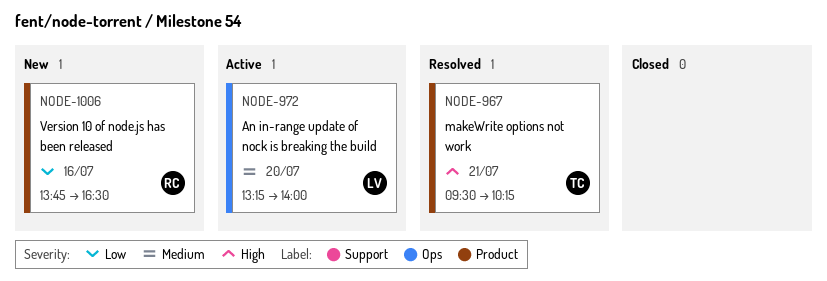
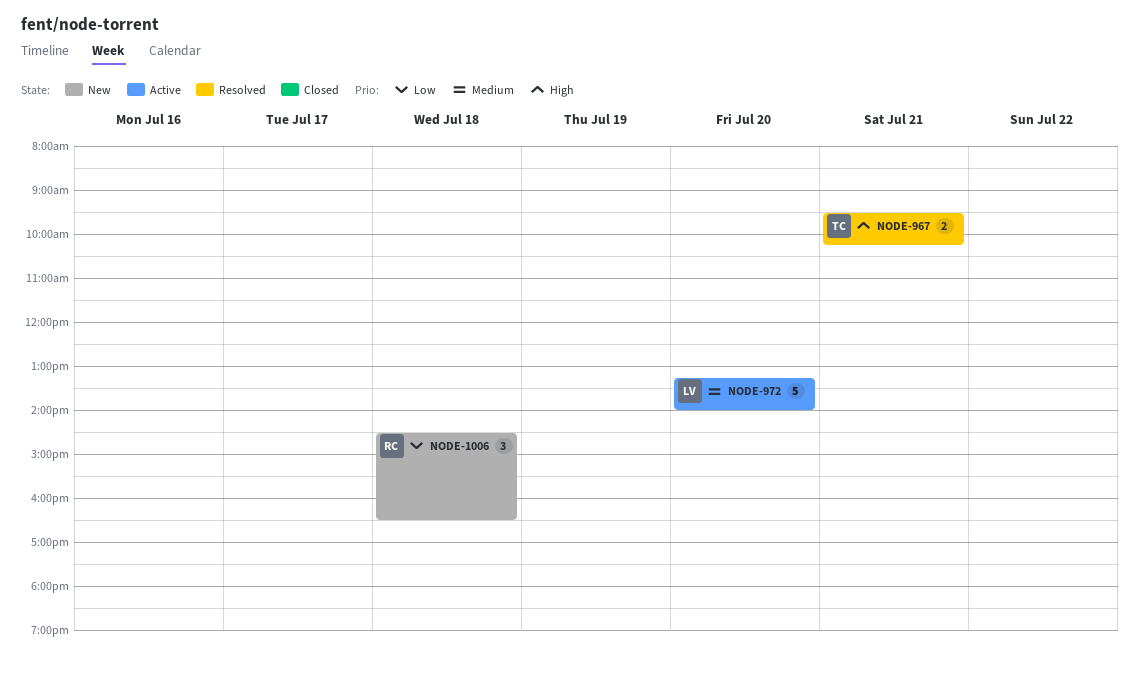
NODE-1006, day: Jul 16 -> Jul 18
NODE-1006, begins: 13:45 -> 14:30

